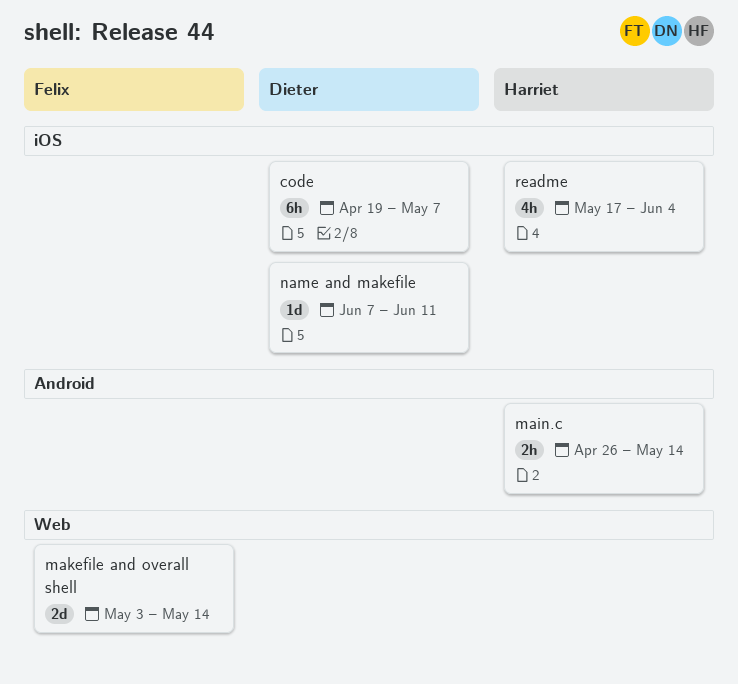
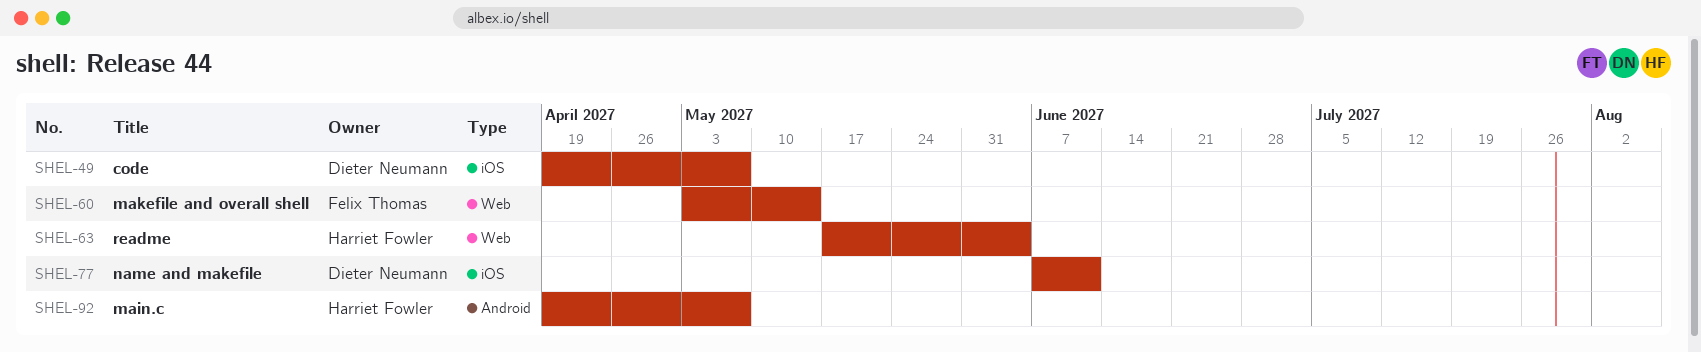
main.c, start: Apr 26 -> Apr 19
main.c, due: May 14 -> May 7
readme, label: iOS -> Web

